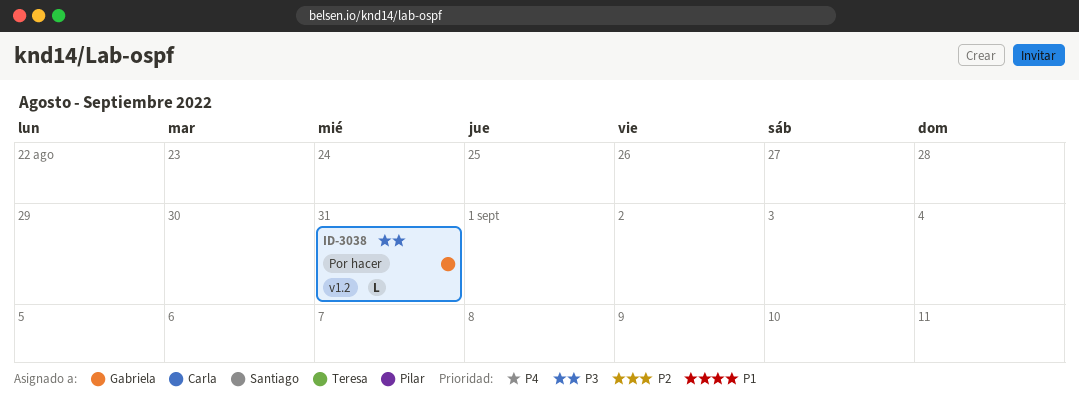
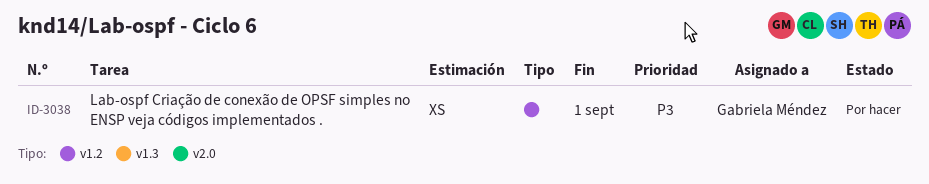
ID-3038, estimate: L -> XS
ID-3038, due: Aug 31 -> Sep 1

